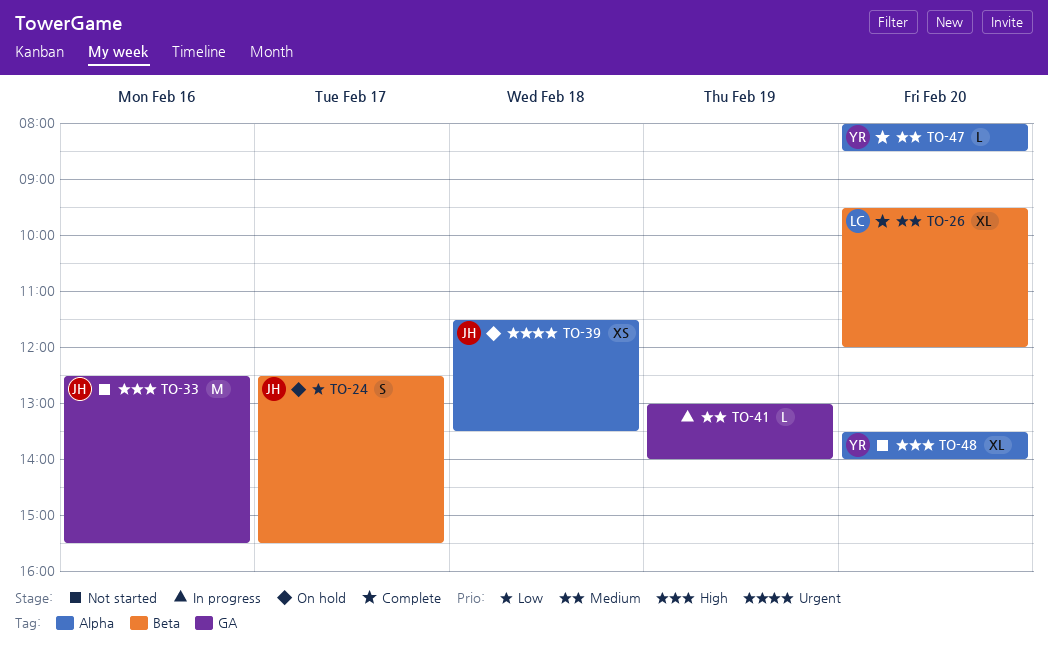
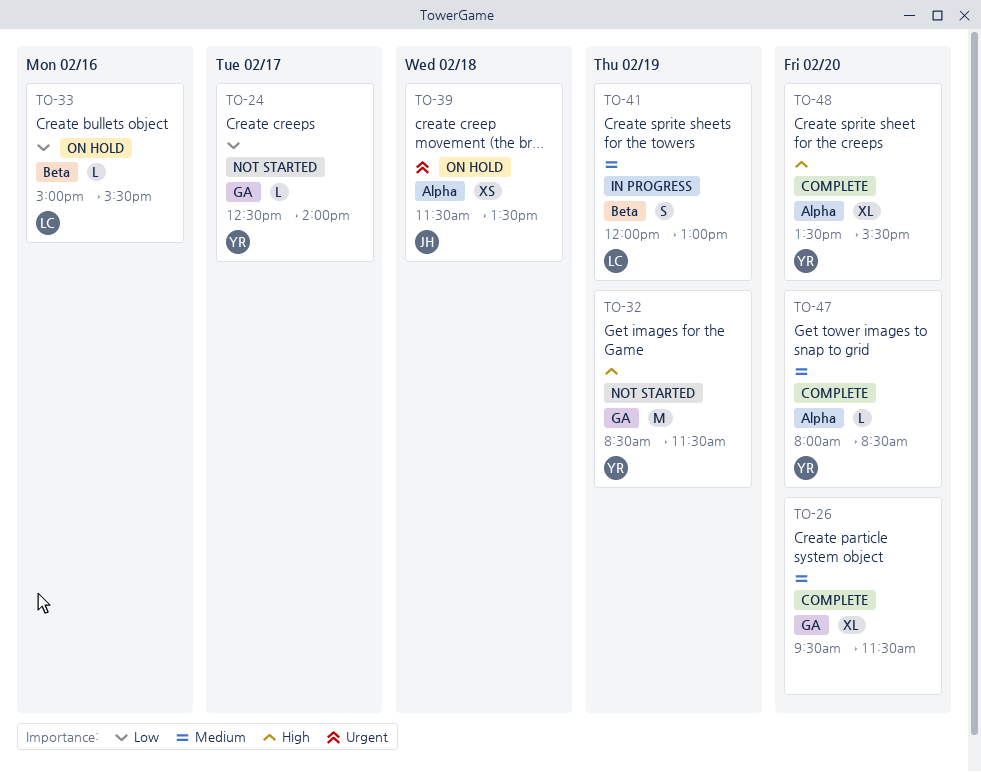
TO-24, status: On hold -> Not started
TO-24, owner: JH -> YR
TO-24, label: Beta -> GA
TO-24, estimate: S -> L
TO-24, ends: 15:30 -> 14:00
TO-26, owner: LC -> none
TO-26, label: Beta -> GA
TO-26, ends: 12:00 -> 11:30
TO-32: none -> present
TO-33, status: Not started -> On hold
TO-33, owner: JH -> LC
TO-33, priority: High -> Low
TO-33, label: GA -> Beta
TO-33, estimate: M -> L
TO-33, begins: 12:30 -> 15:00
TO-41, owner: none -> LC
TO-41, label: GA -> Beta
TO-41, estimate: L -> S
TO-41, begins: 13:00 -> 12:00
TO-41, ends: 14:00 -> 13:00
TO-48, status: Not started -> Complete
TO-48, ends: 14:00 -> 15:30

